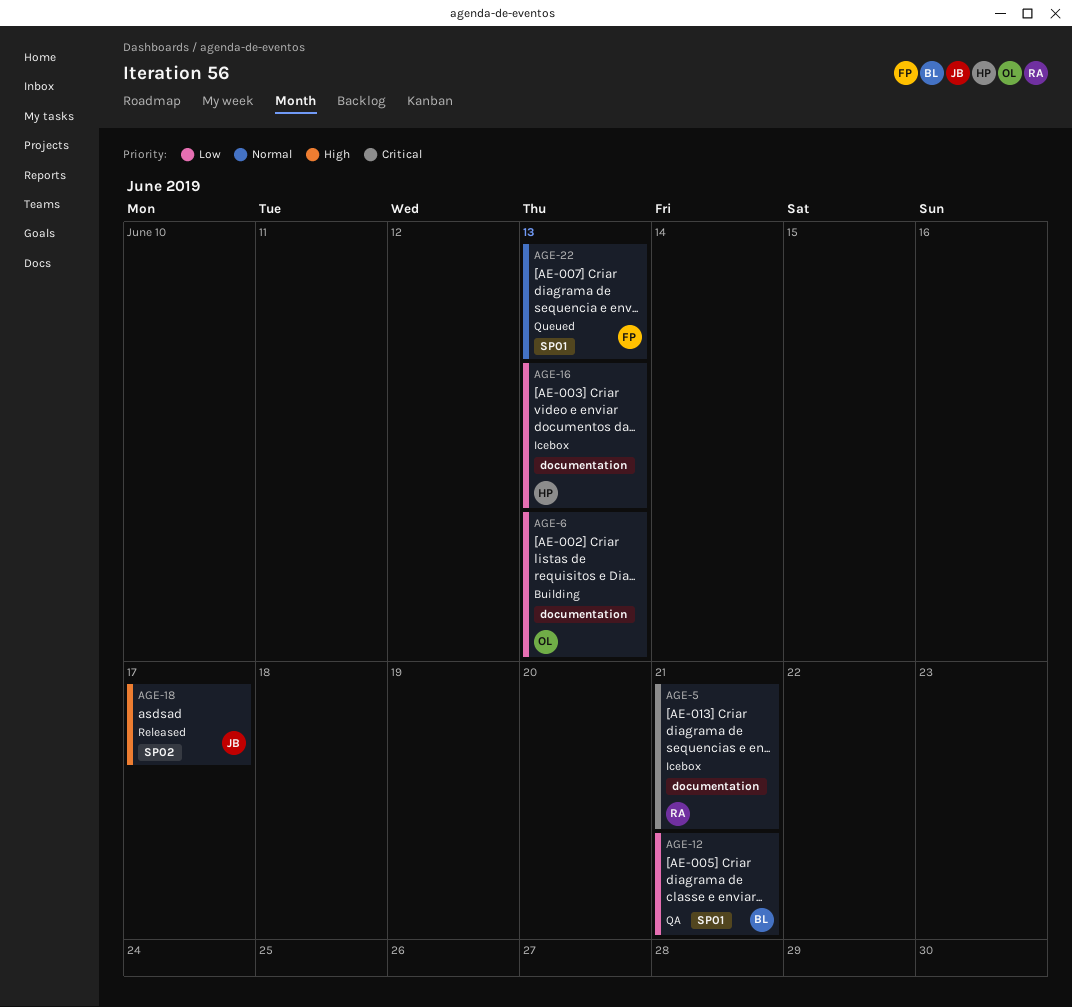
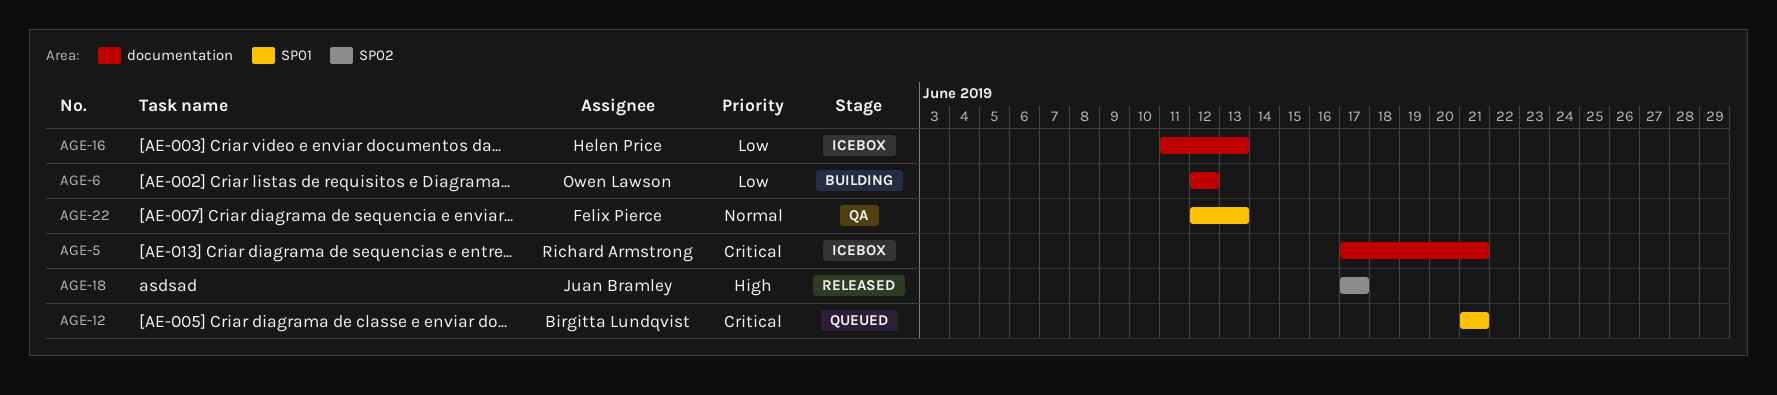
AGE-6, due: Jun 13 -> Jun 12
AGE-12, status: QA -> Queued
AGE-12, priority: Low -> Critical
AGE-22, status: Queued -> QA

